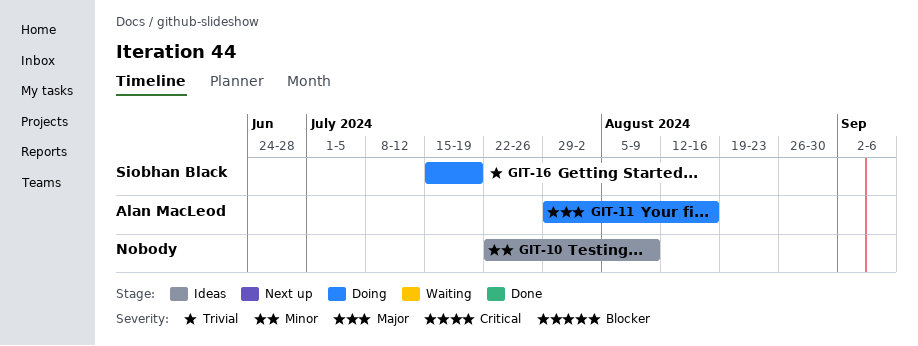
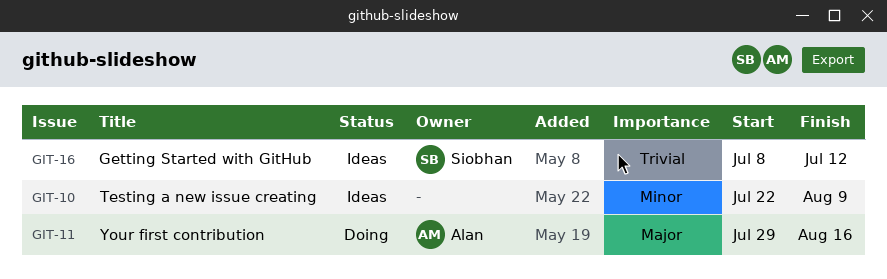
GIT-16, status: Doing -> Ideas
GIT-16, start: Jul 15 -> Jul 8
GIT-16, due: Jul 19 -> Jul 12

